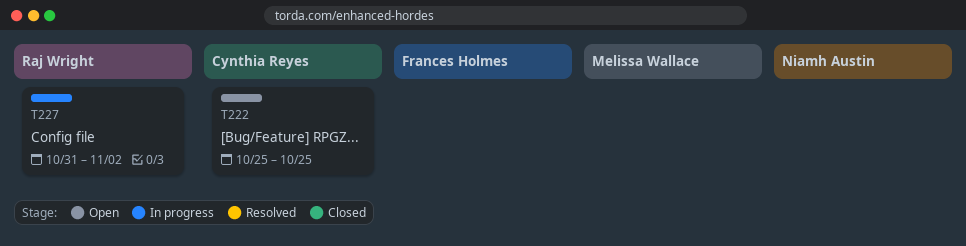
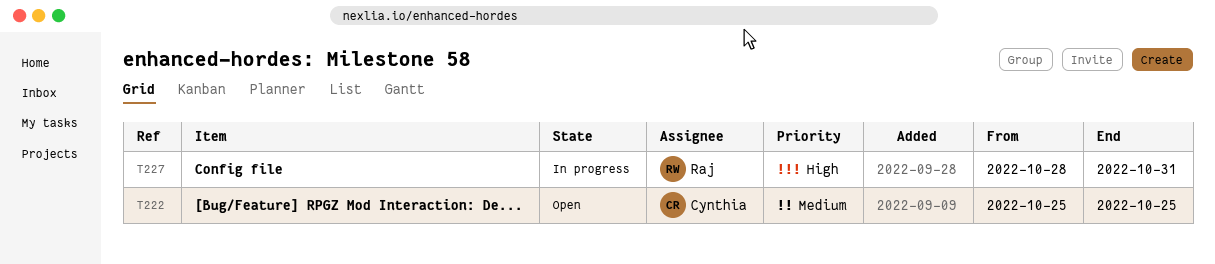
T227, start: Oct 31 -> Oct 28
T227, due: Nov 2 -> Oct 31

